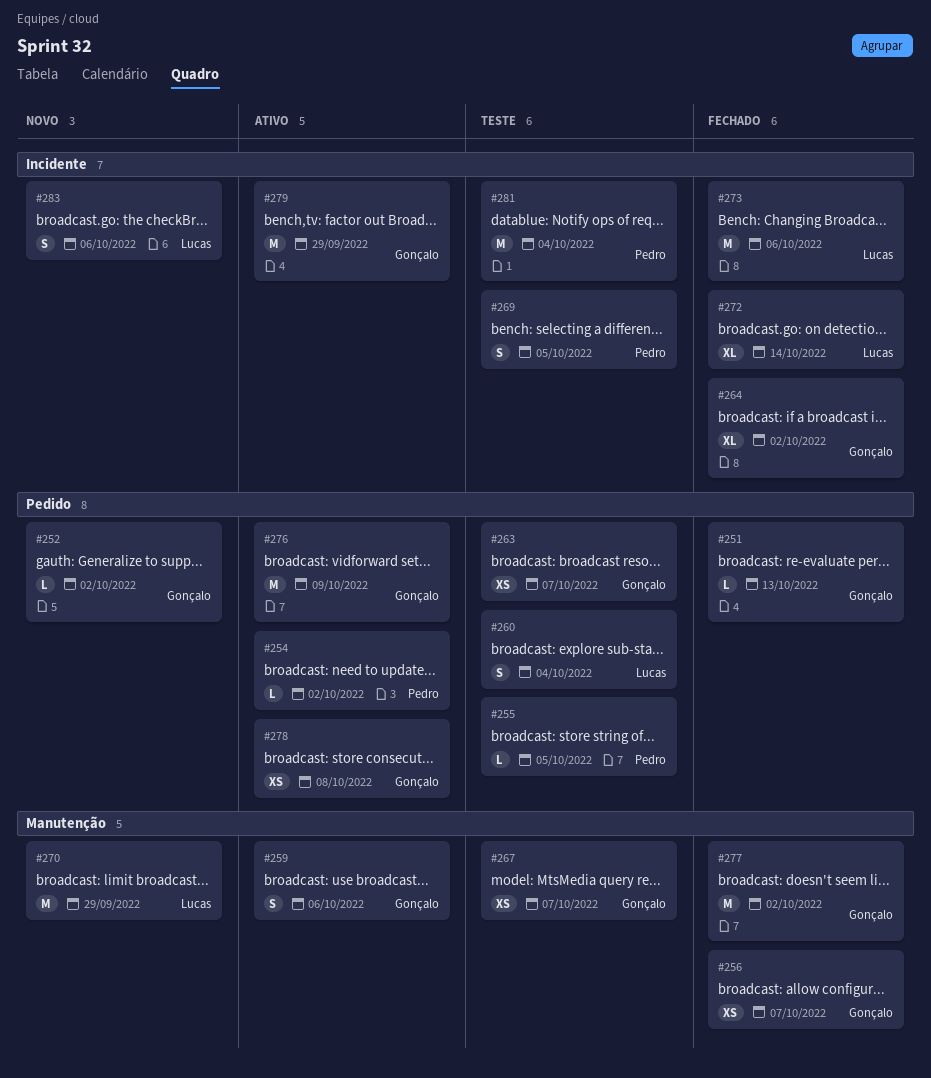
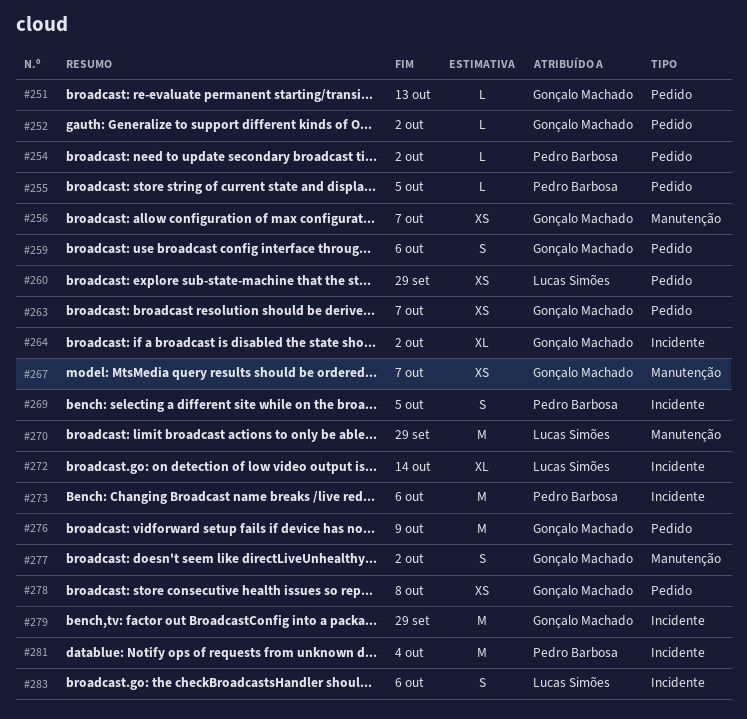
#259, label: Manutenção -> Pedido
#260, estimate: S -> XS
#260, due: Oct 4 -> Sep 29
#273, owner: Lucas Simões -> Pedro Barbosa
#277, estimate: M -> S

